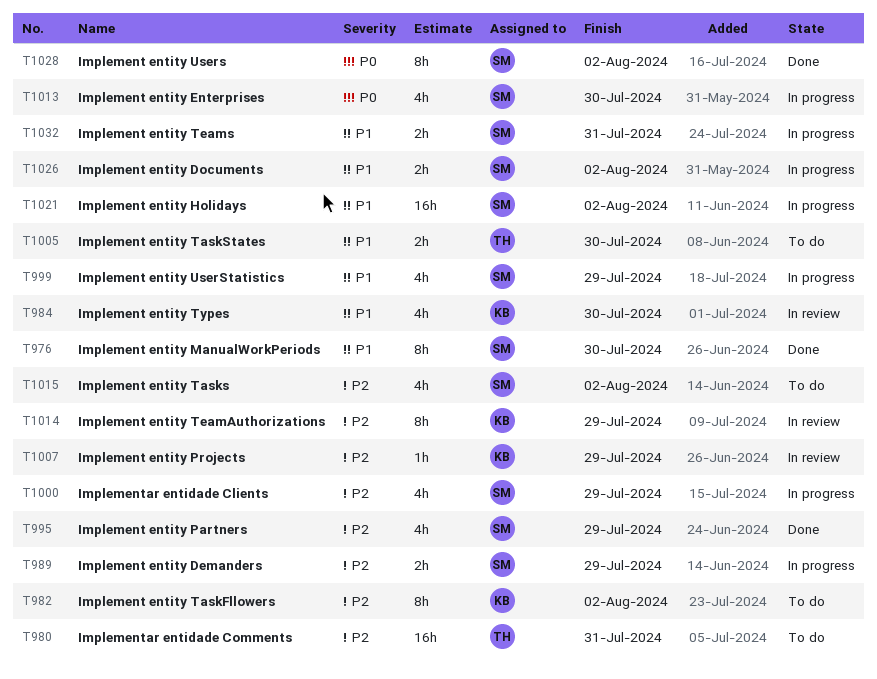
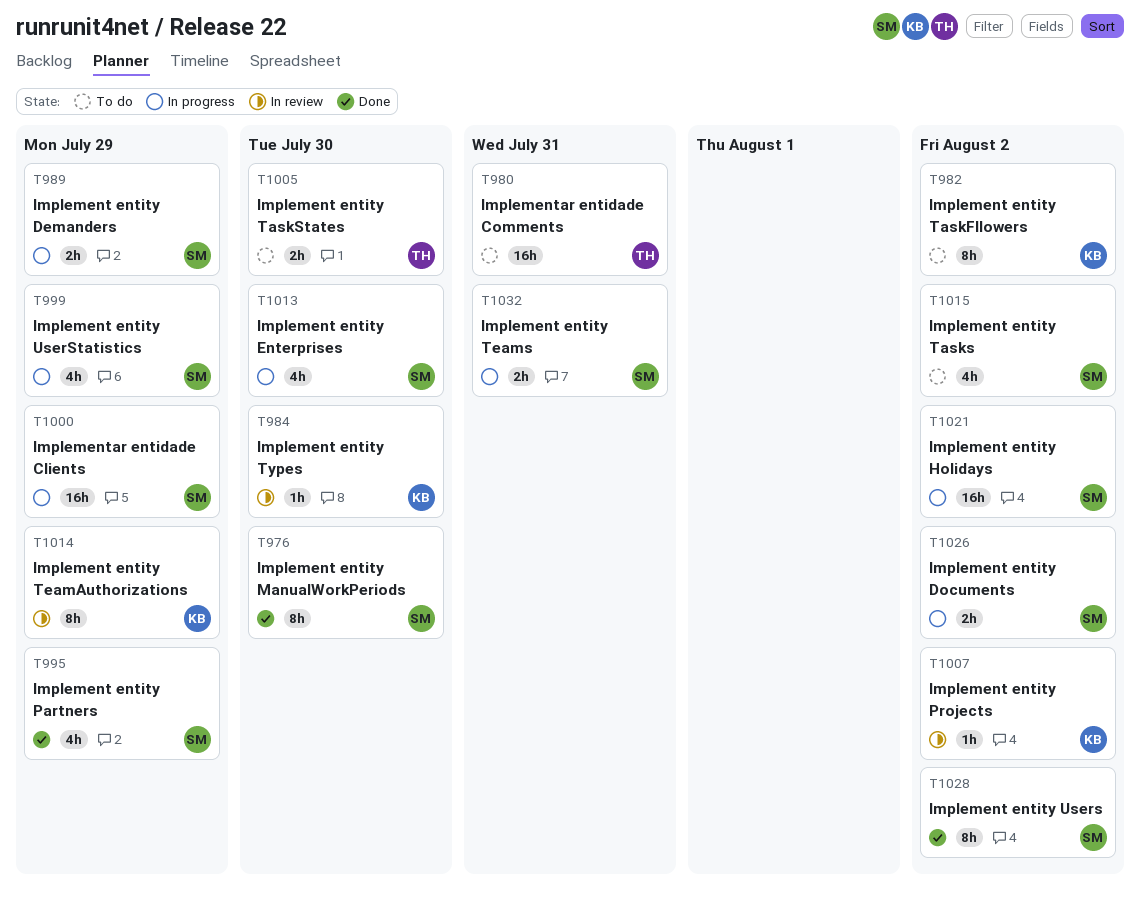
T984, estimate: 4h -> 1h
T1000, estimate: 4h -> 16h
T1007, due: Jul 29 -> Aug 2

